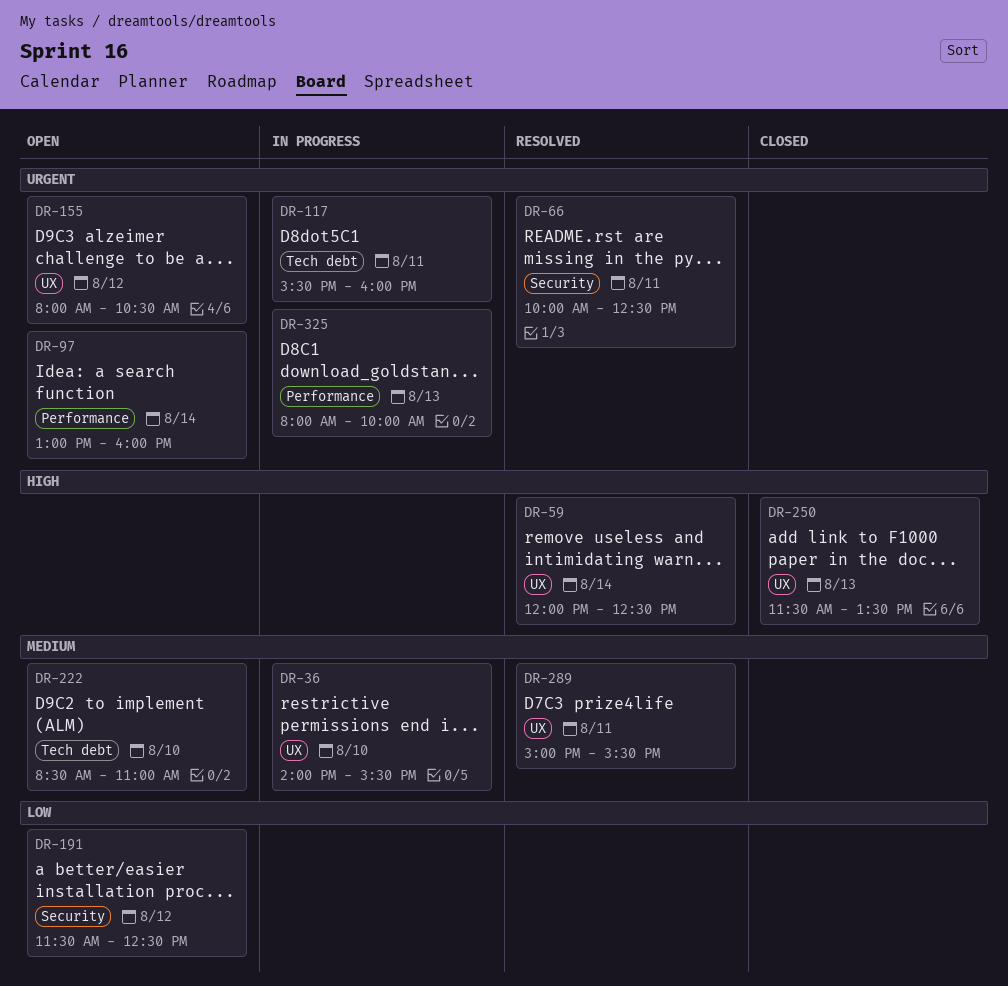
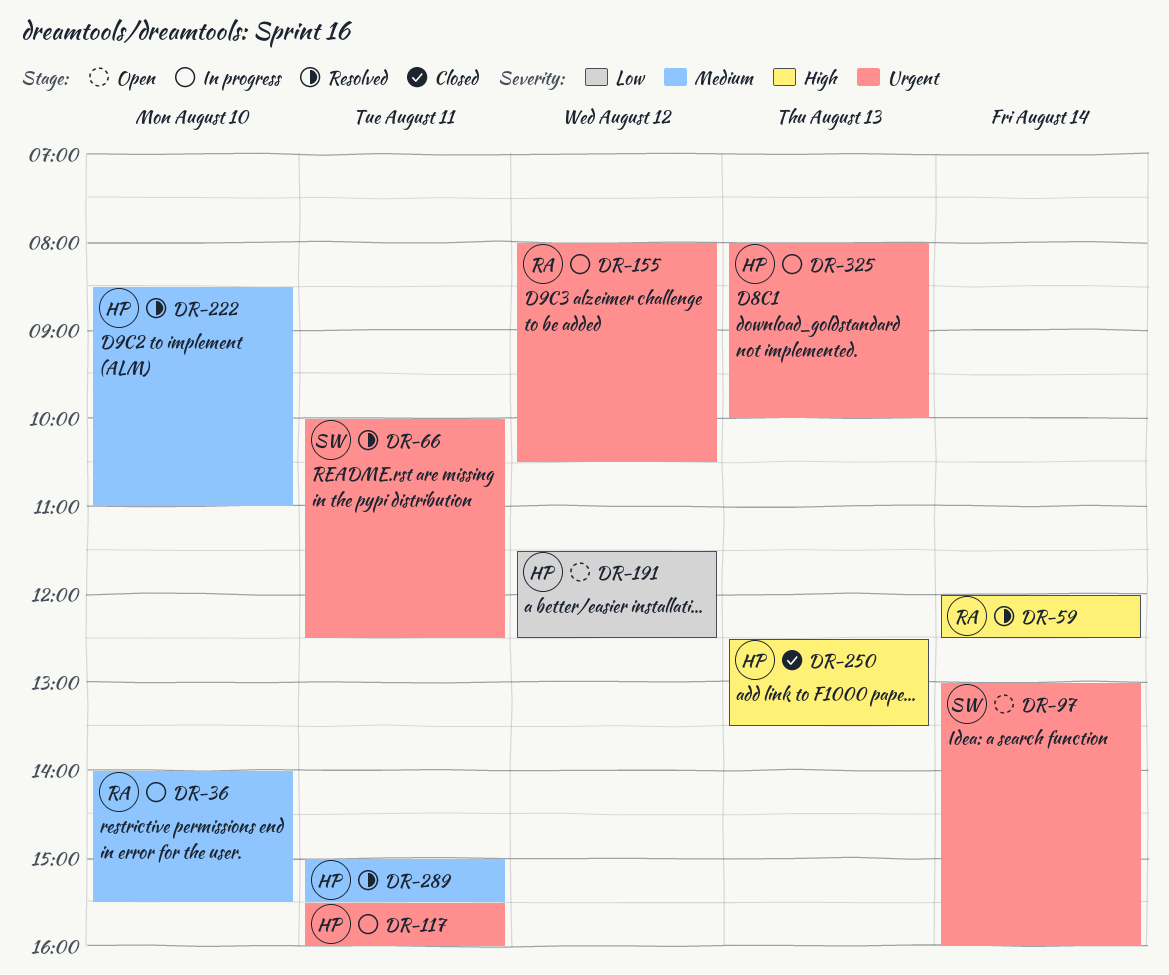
DR-155, status: Open -> In progress
DR-222, status: Open -> Resolved
DR-250, begins: 11:30 -> 12:30

